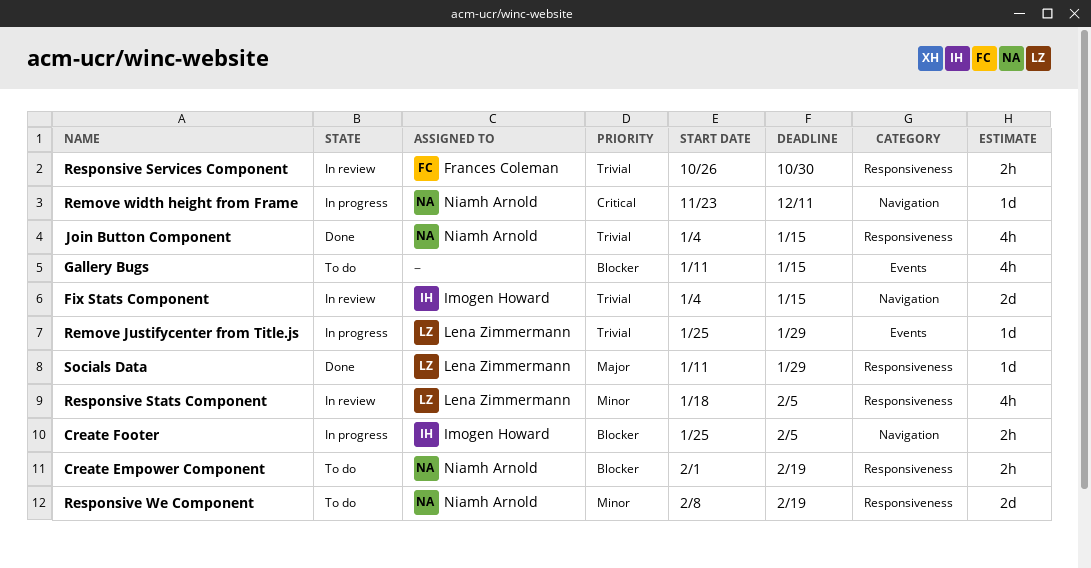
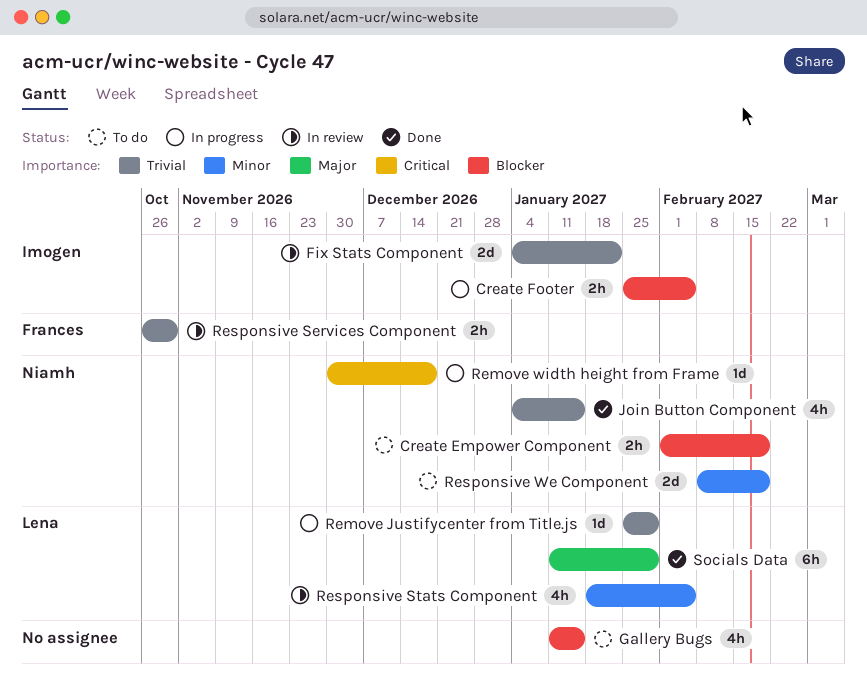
Fix Stats Component, due: Jan 15 -> Jan 22
Remove width height from Frame, start: Nov 23 -> Nov 30
Remove width height from Frame, due: Dec 11 -> Dec 18
Socials Data, estimate: 1d -> 6h

